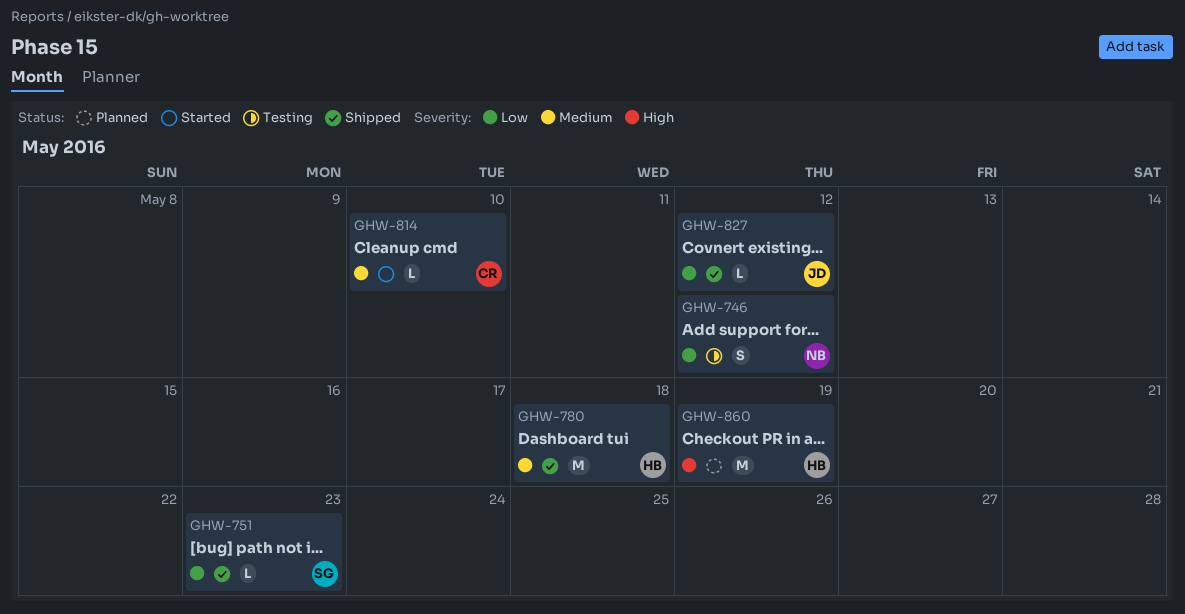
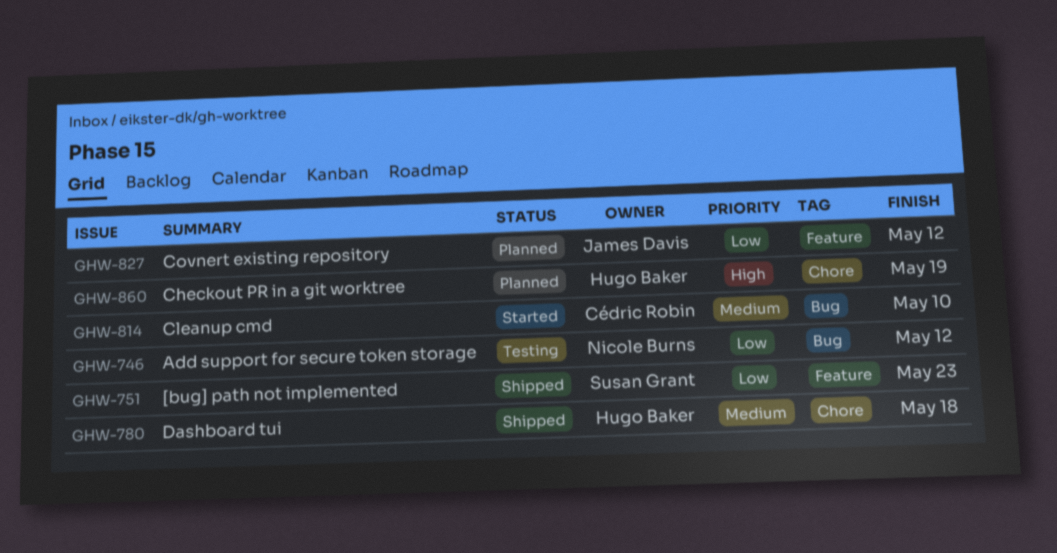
GHW-827, status: Shipped -> Planned

